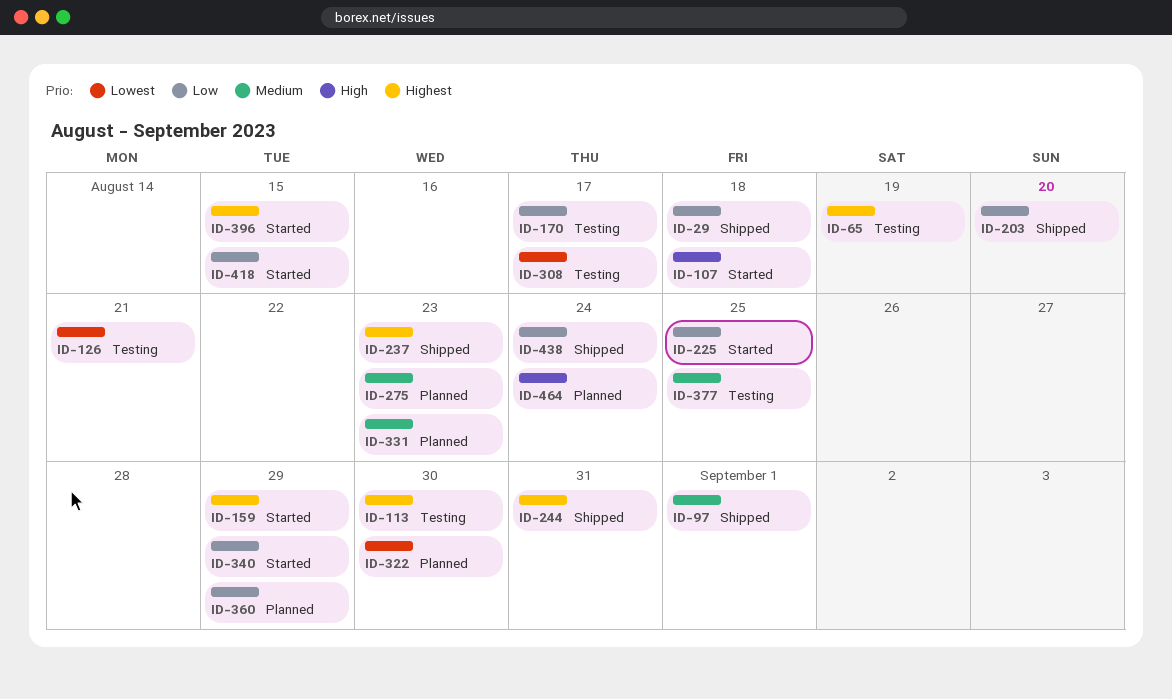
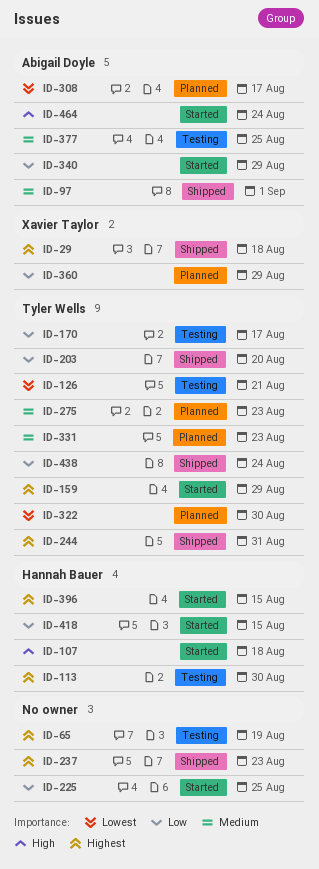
ID-29, priority: Low -> Highest
ID-308, status: Testing -> Planned
ID-464, status: Planned -> Started

